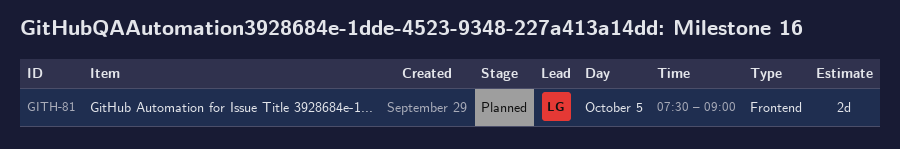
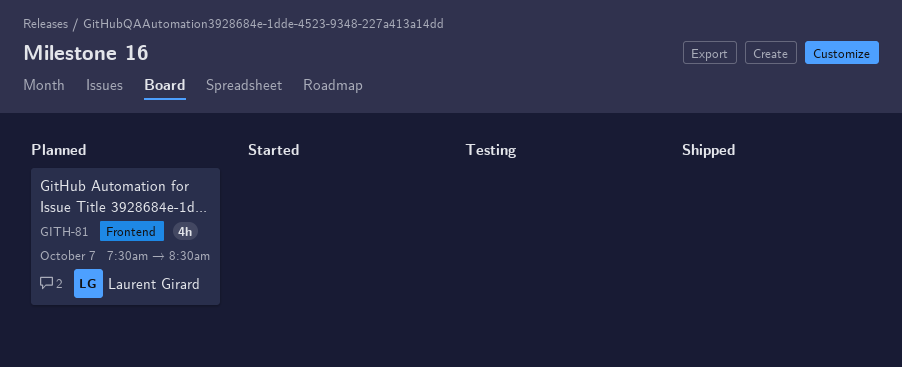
GITH-81, estimate: 2d -> 4h
GITH-81, day: Oct 5 -> Oct 7
GITH-81, ends: 09:00 -> 08:30

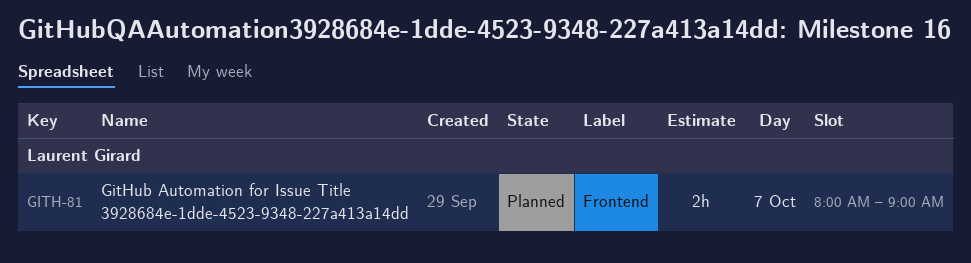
GITH-81, estimate: 4h -> 2h
GITH-81, begins: 07:30 -> 08:00
GITH-81, ends: 08:30 -> 09:00

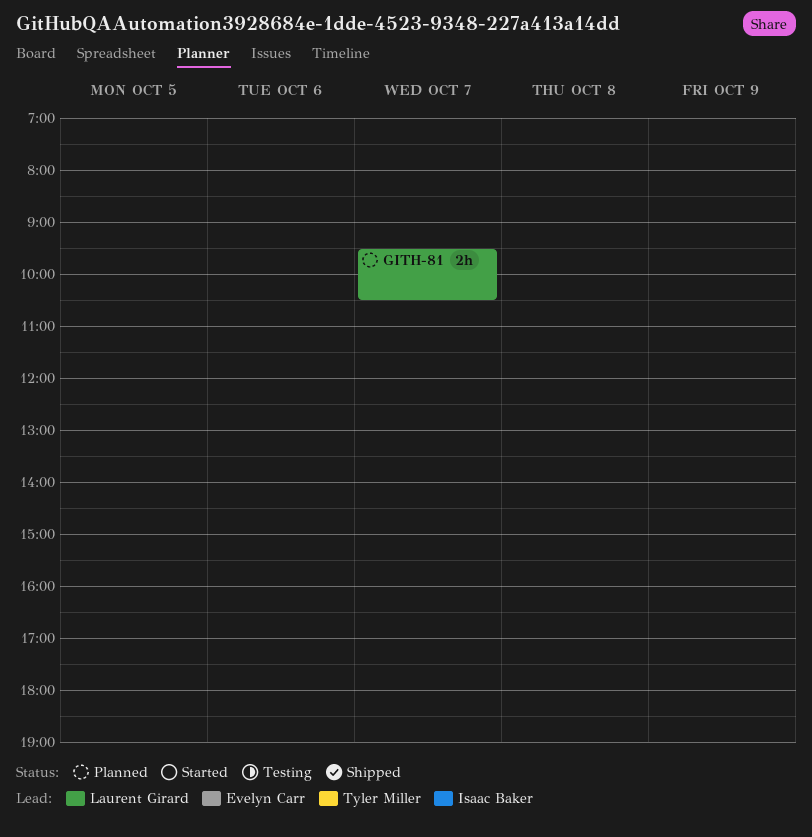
GITH-81, begins: 08:00 -> 09:30
GITH-81, ends: 09:00 -> 10:30

